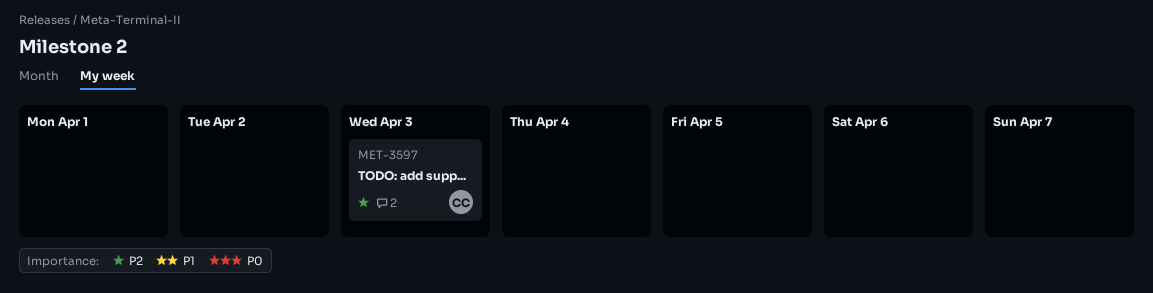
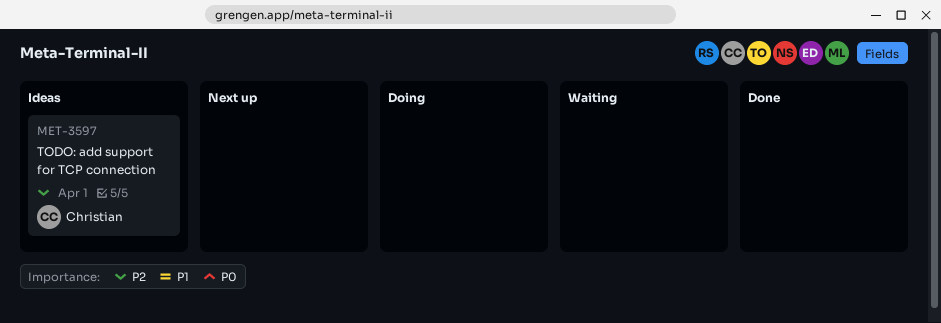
MET-3597, due: Apr 3 -> Apr 1

